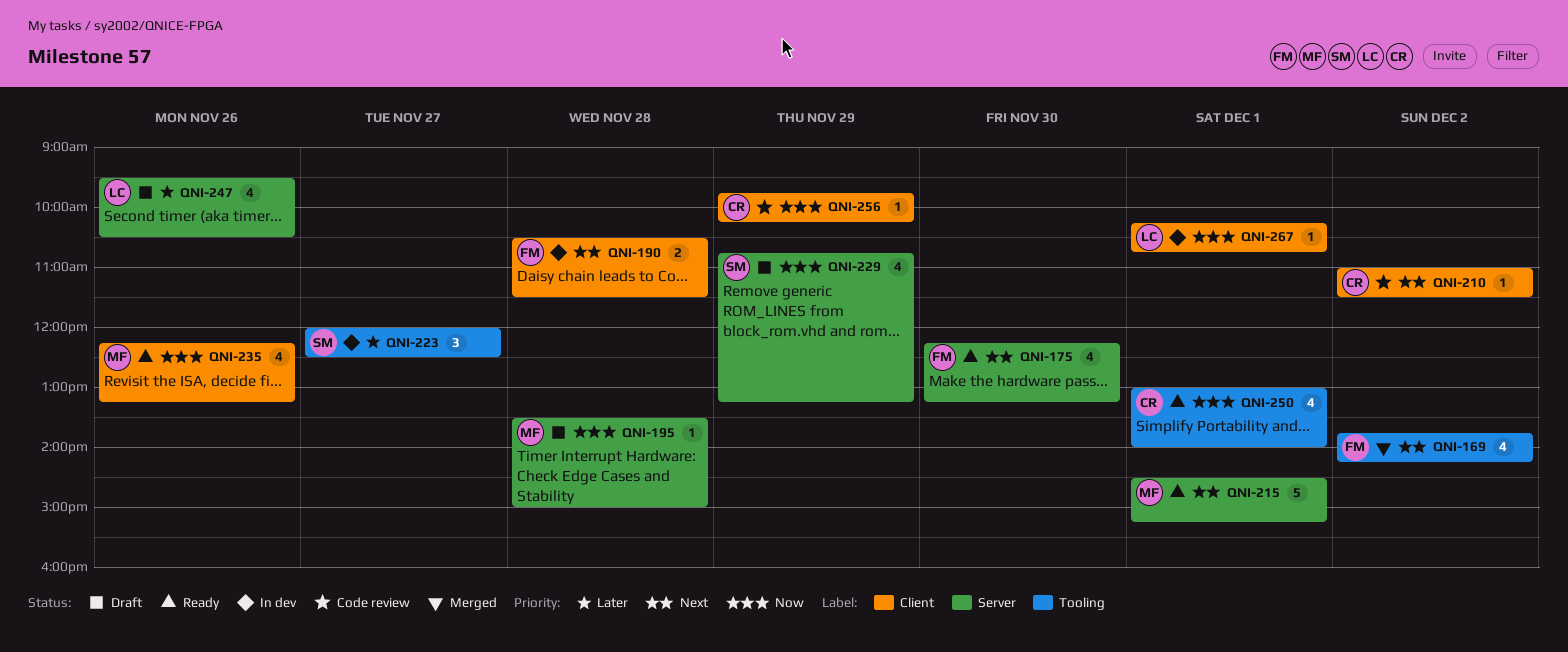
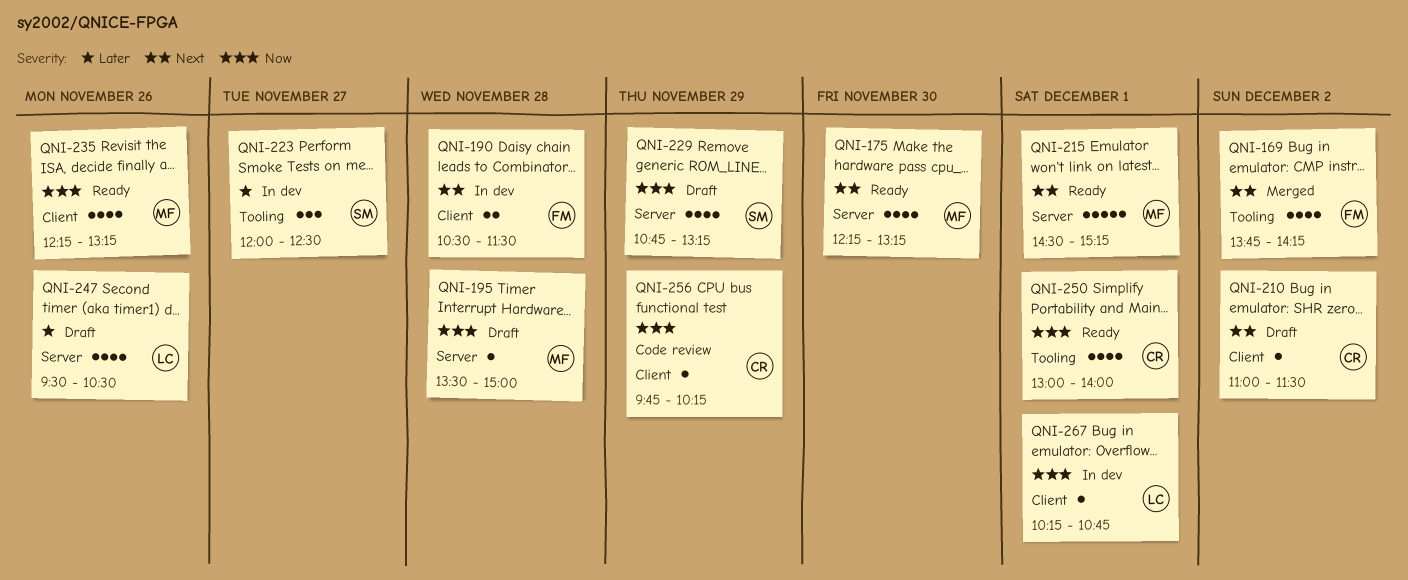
QNI-175, owner: FM -> MF
QNI-210, status: Code review -> Draft

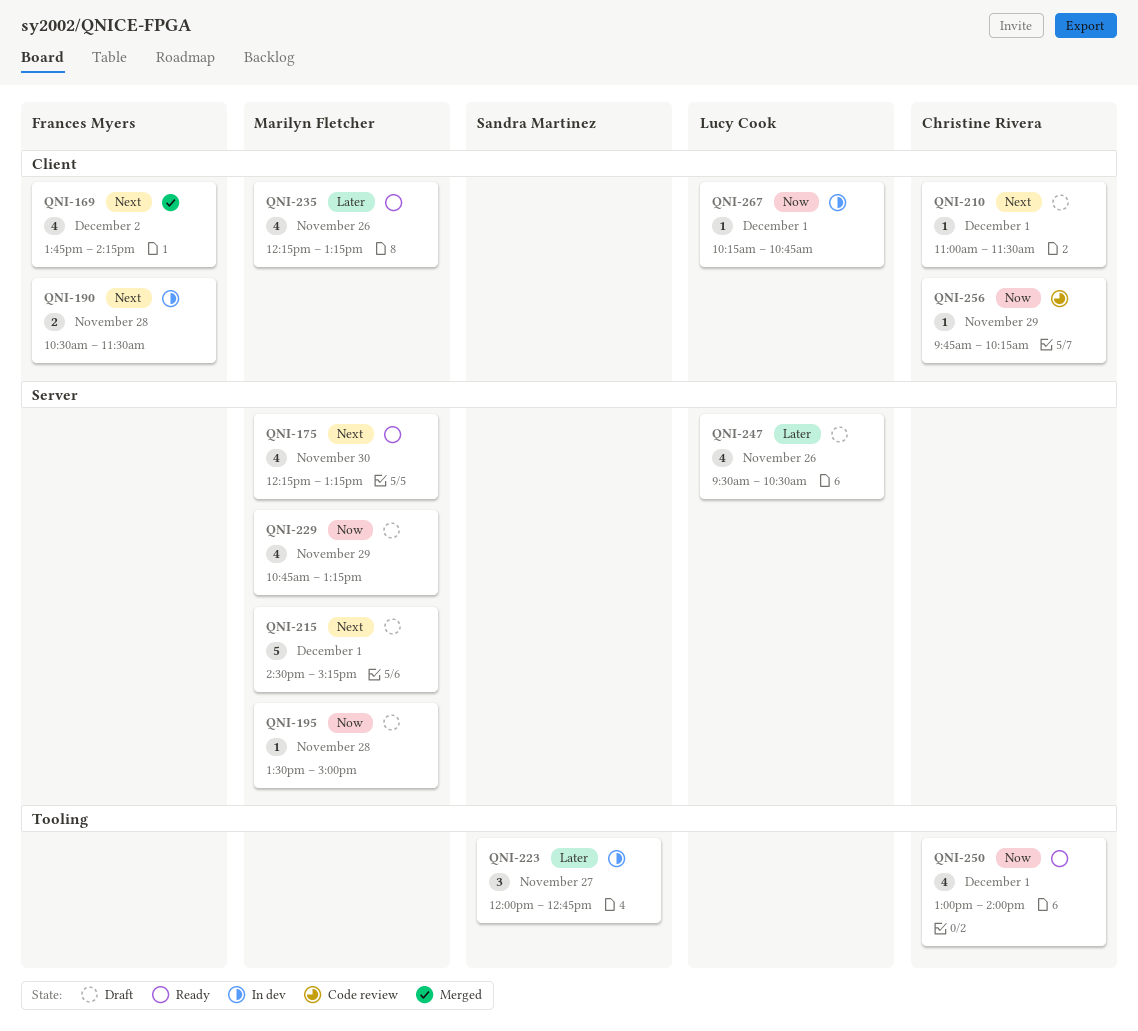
QNI-169, label: Tooling -> Client
QNI-210, day: Dec 2 -> Dec 1
QNI-215, status: Ready -> Draft
QNI-223, ends: 12:30 -> 12:45
QNI-229, owner: Sandra Martinez -> Marilyn Fletcher
QNI-235, priority: Now -> Later

